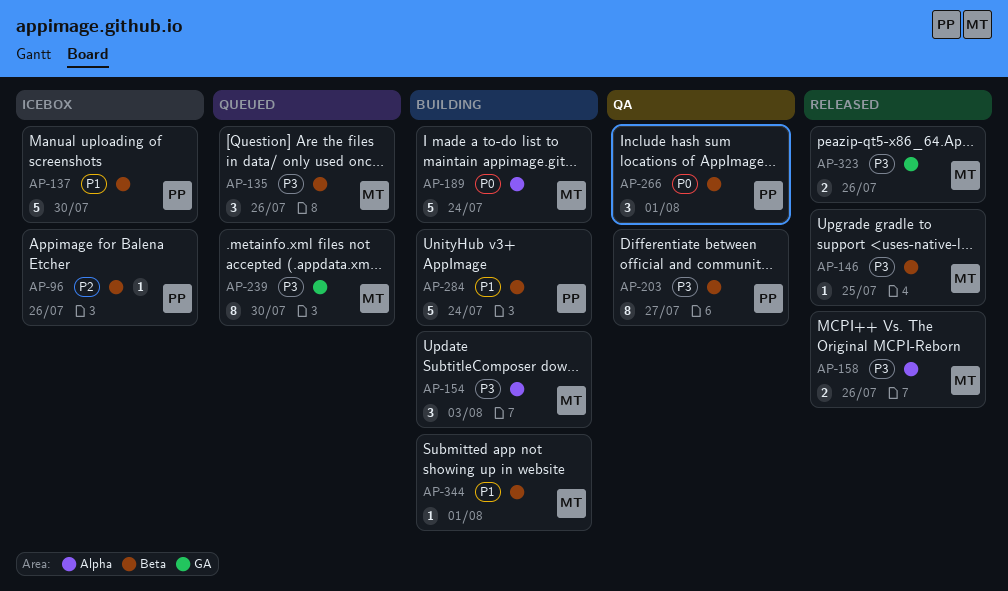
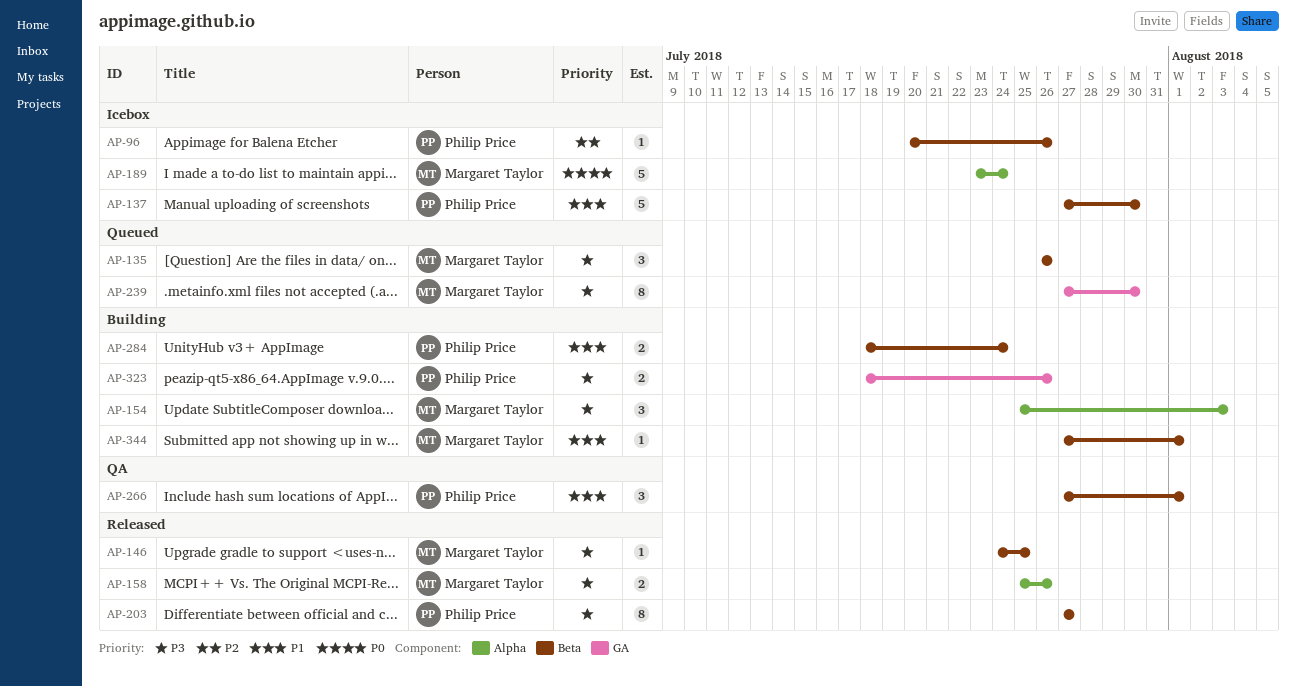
AP-189, status: Building -> Icebox
AP-203, status: QA -> Released
AP-266, priority: P0 -> P1
AP-284, estimate: 5 -> 2
AP-323, status: Released -> Building
AP-323, owner: Margaret Taylor -> Philip Price

